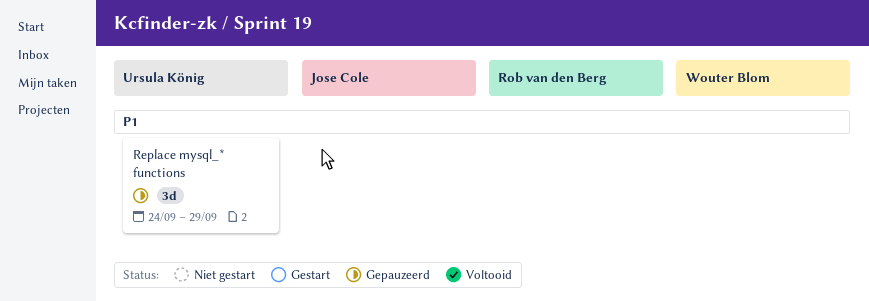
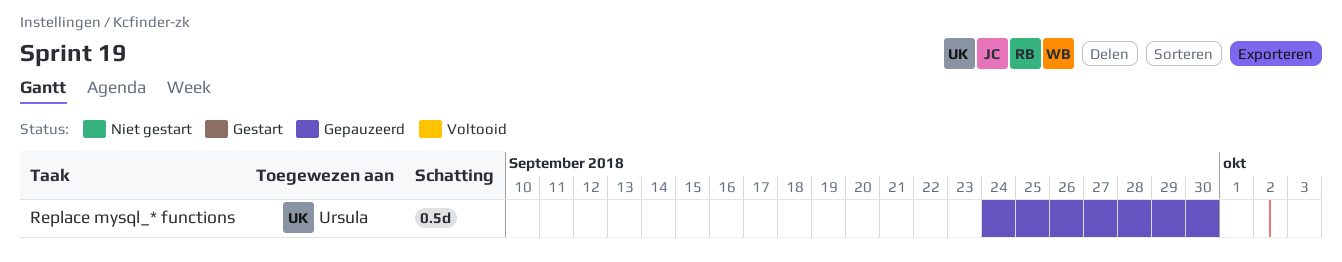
Replace mysql_* functions, estimate: 3d -> 0.5d
Replace mysql_* functions, due: Sep 29 -> Sep 30

